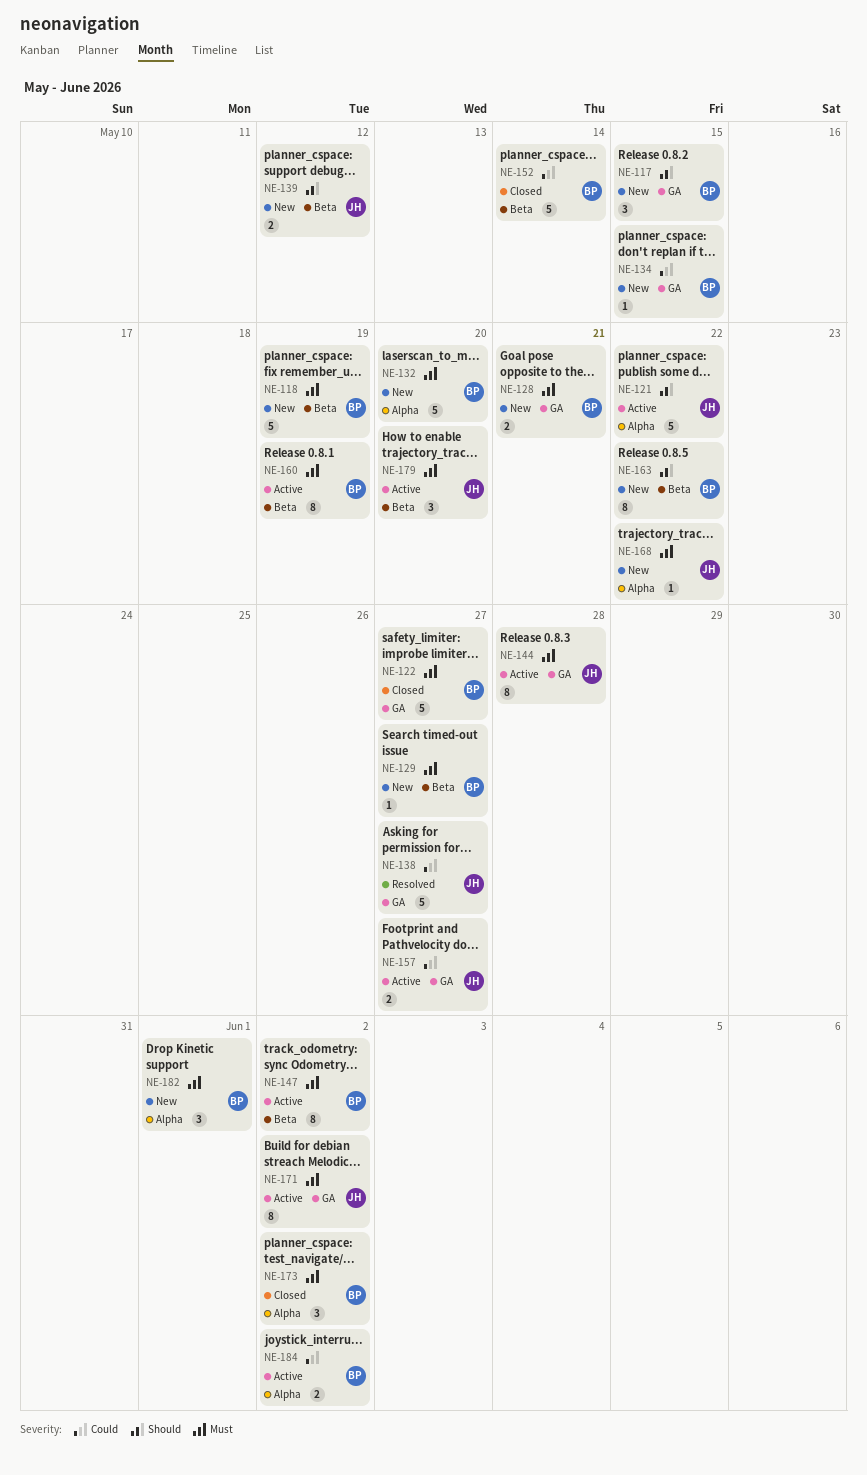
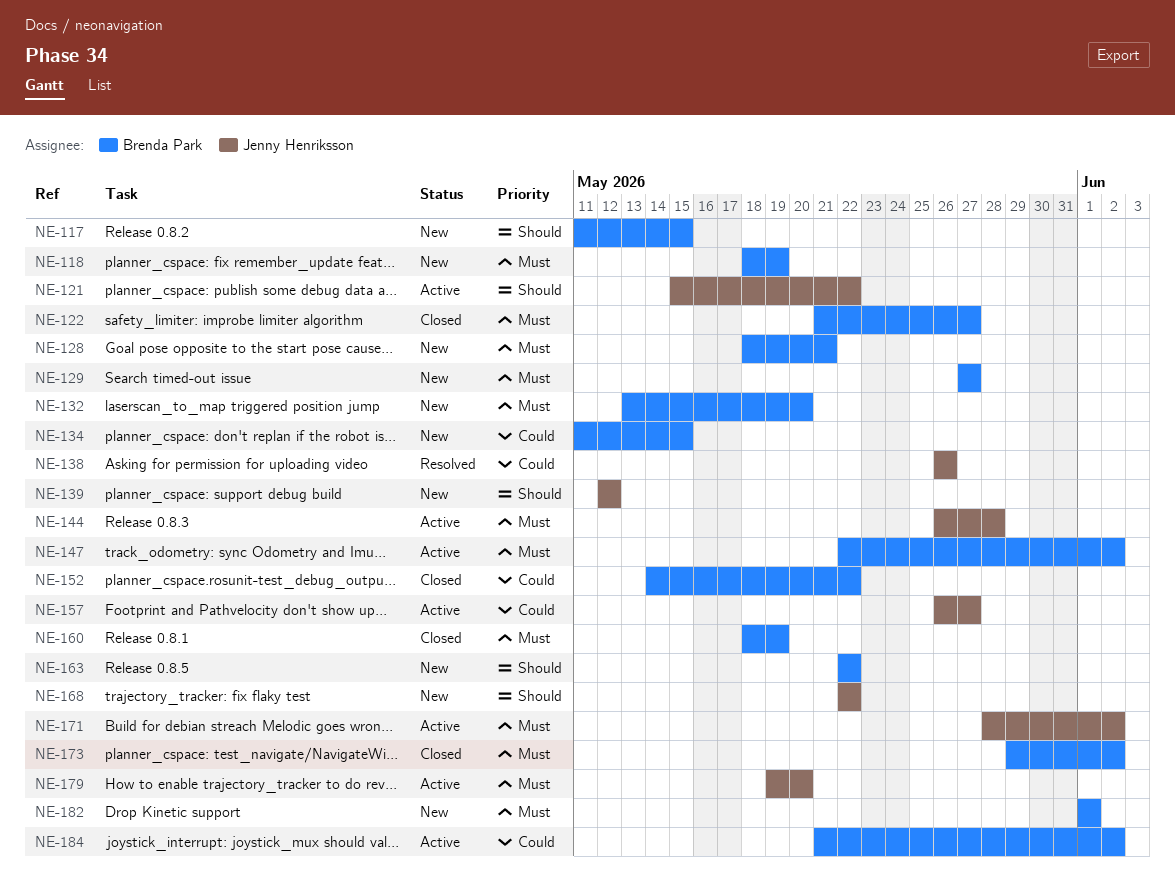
NE-138, due: May 27 -> May 26
NE-152, due: May 14 -> May 22
NE-160, status: Active -> Closed
NE-168, priority: Must -> Should

